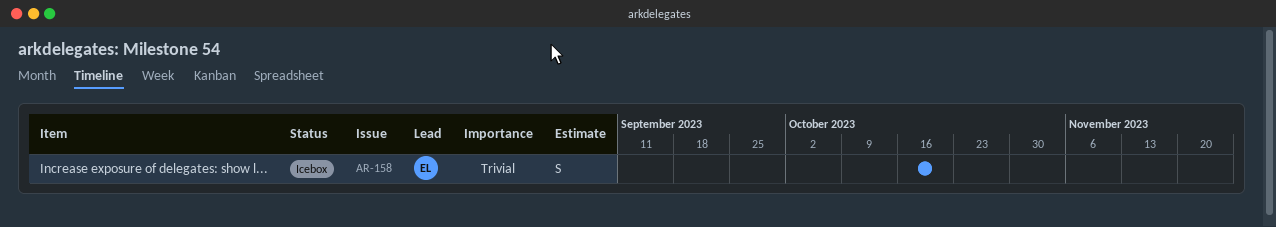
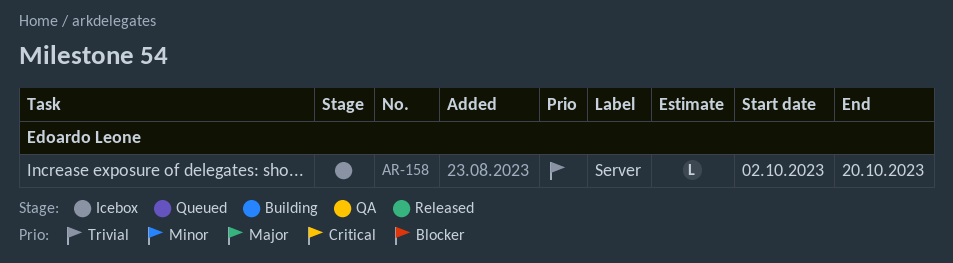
AR-158, estimate: S -> L
AR-158, start: Oct 16 -> Oct 2

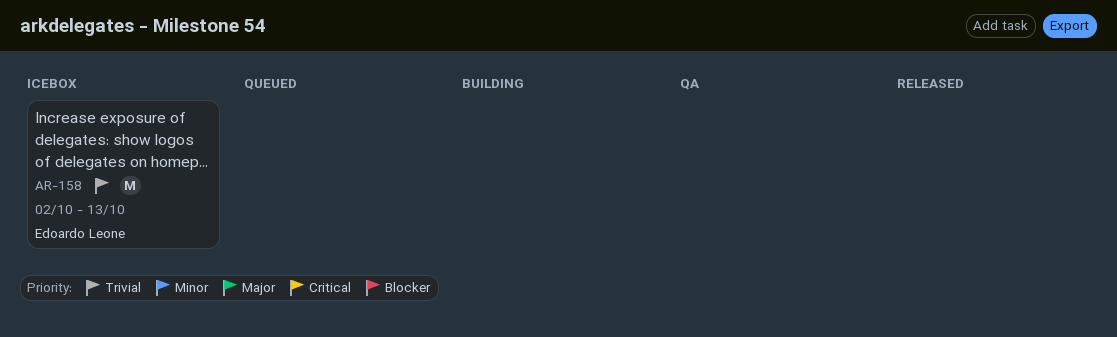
AR-158, estimate: L -> M
AR-158, due: Oct 20 -> Oct 13

